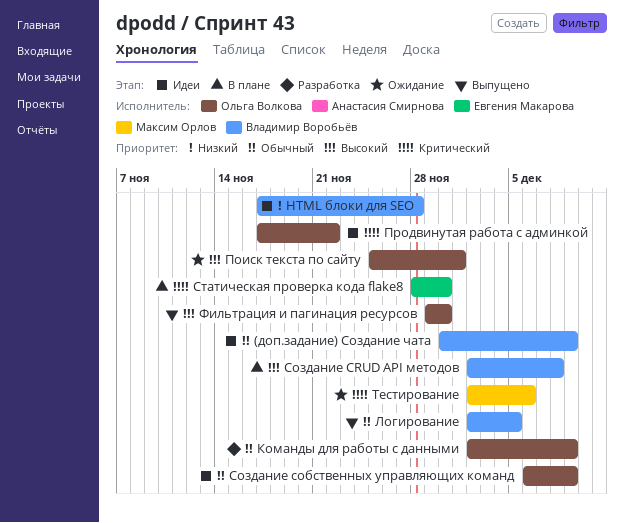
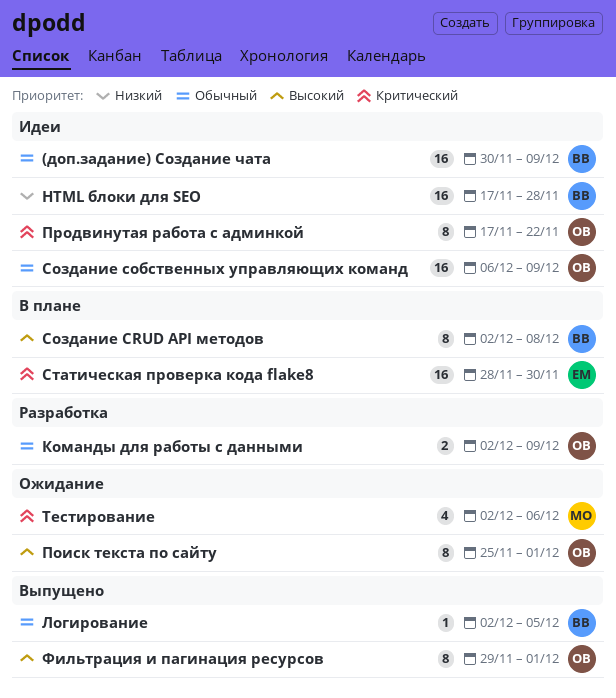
Фильтрация и пагинация ресурсов, due: Nov 30 -> Dec 1

